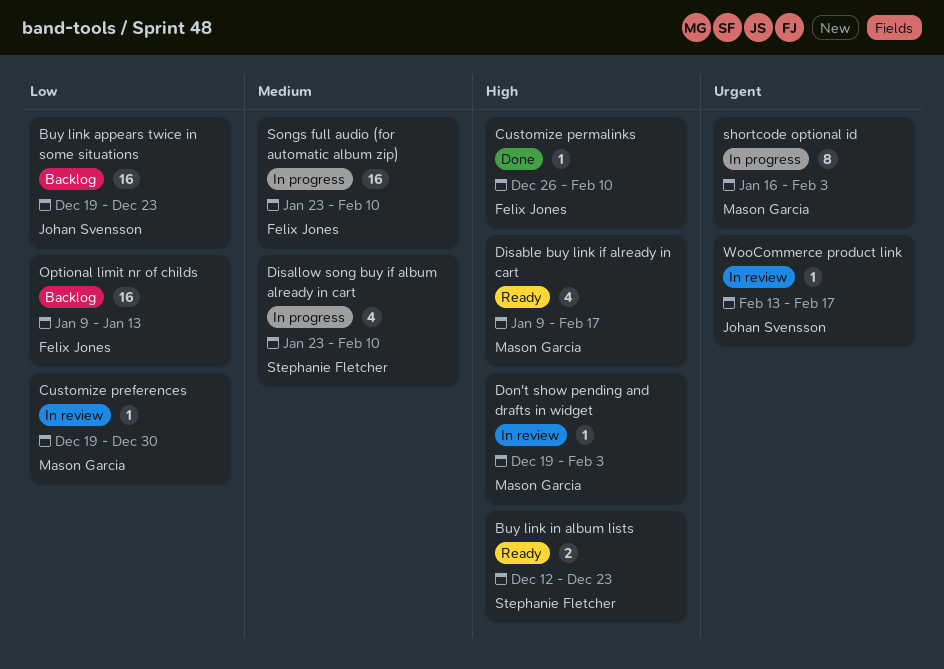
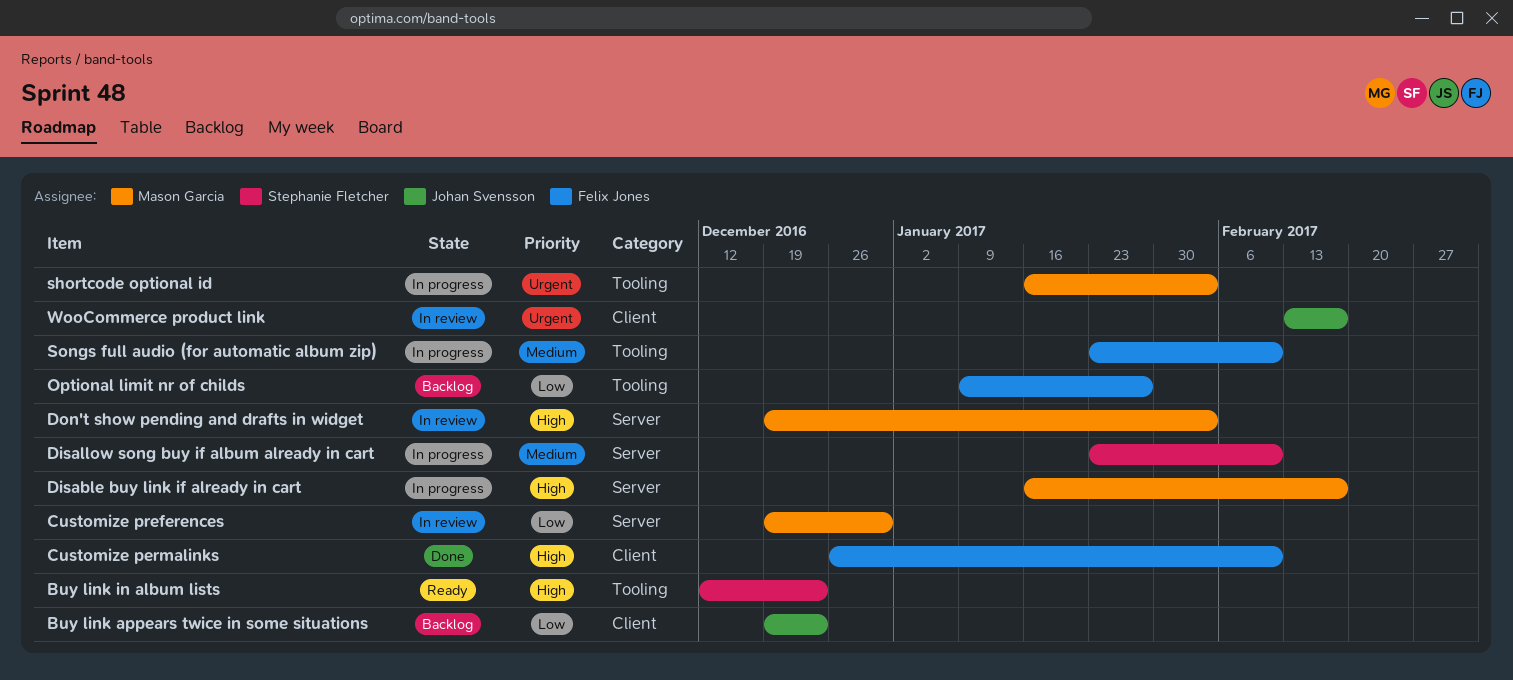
Disable buy link if already in cart, status: Ready -> In progress
Disable buy link if already in cart, start: Jan 9 -> Jan 16
Optional limit nr of childs, due: Jan 13 -> Jan 27

